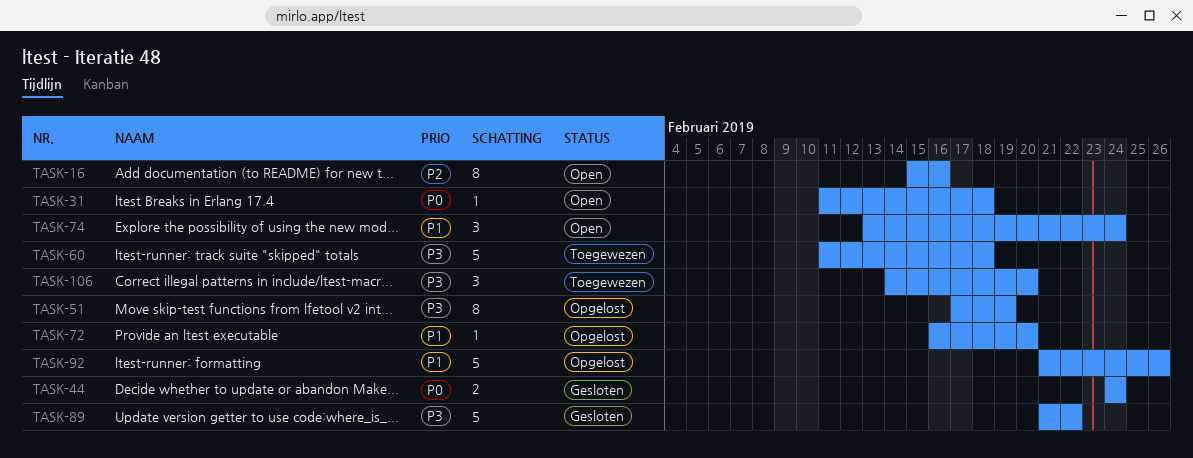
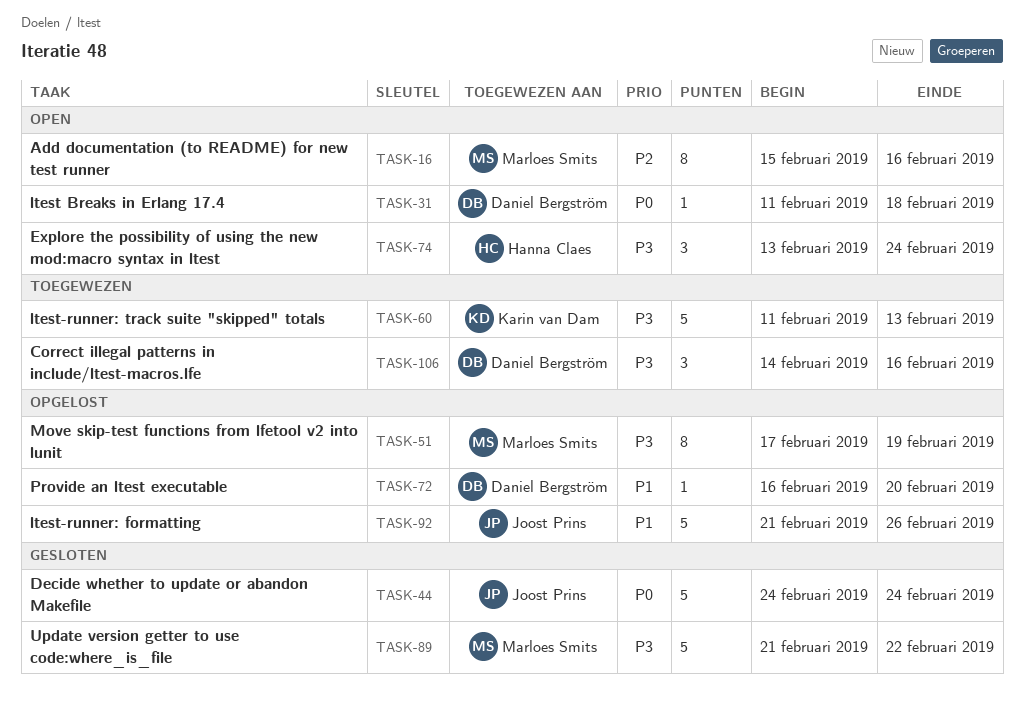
TASK-44, estimate: 2 -> 5
TASK-60, due: Feb 18 -> Feb 13
TASK-74, priority: P1 -> P3
TASK-106, due: Feb 20 -> Feb 16

